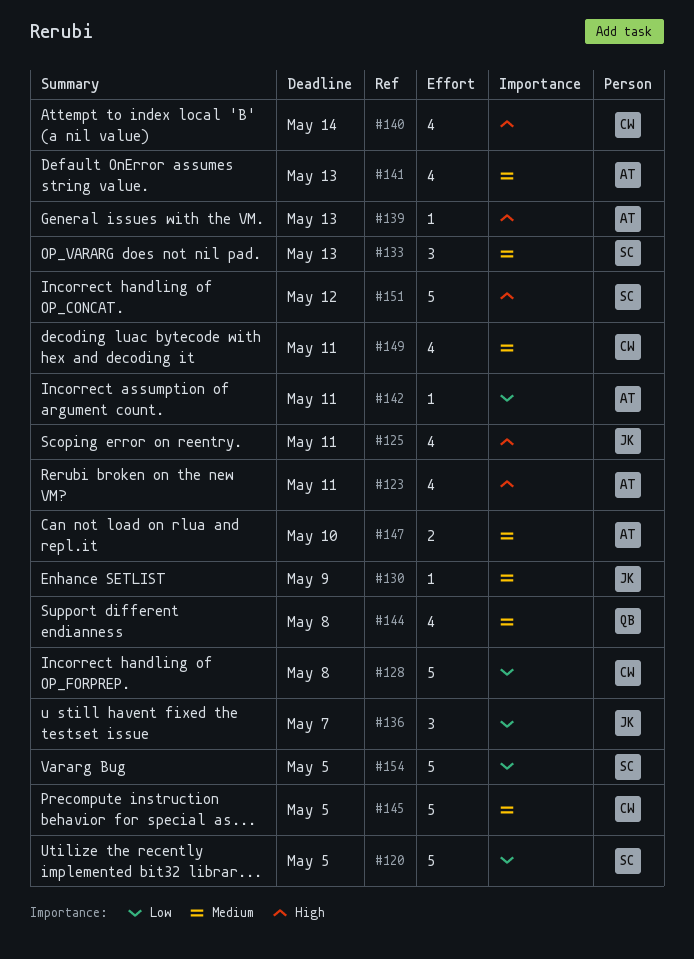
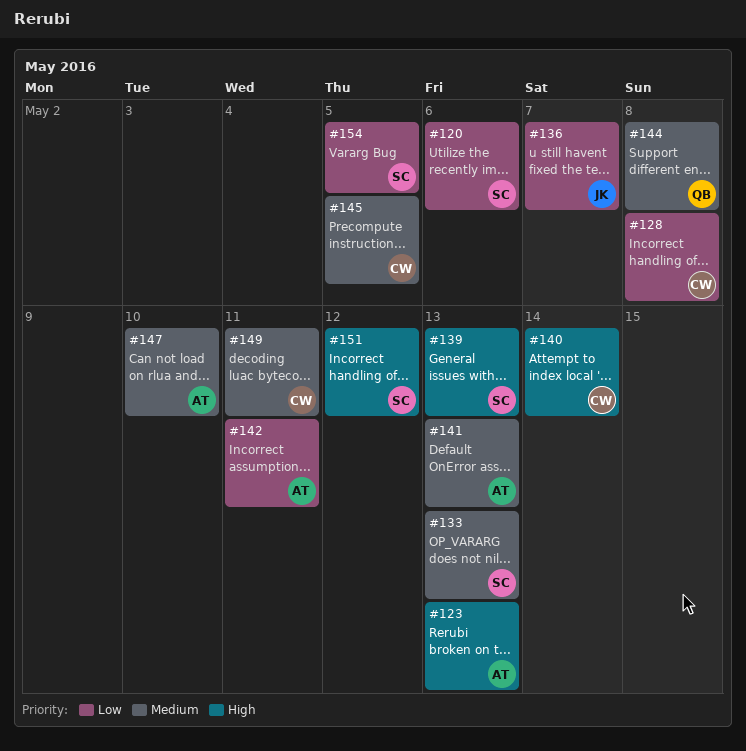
#120, due: May 5 -> May 6
#123, due: May 11 -> May 13
#125: present -> none
#130: present -> none
#139, owner: AT -> SC

